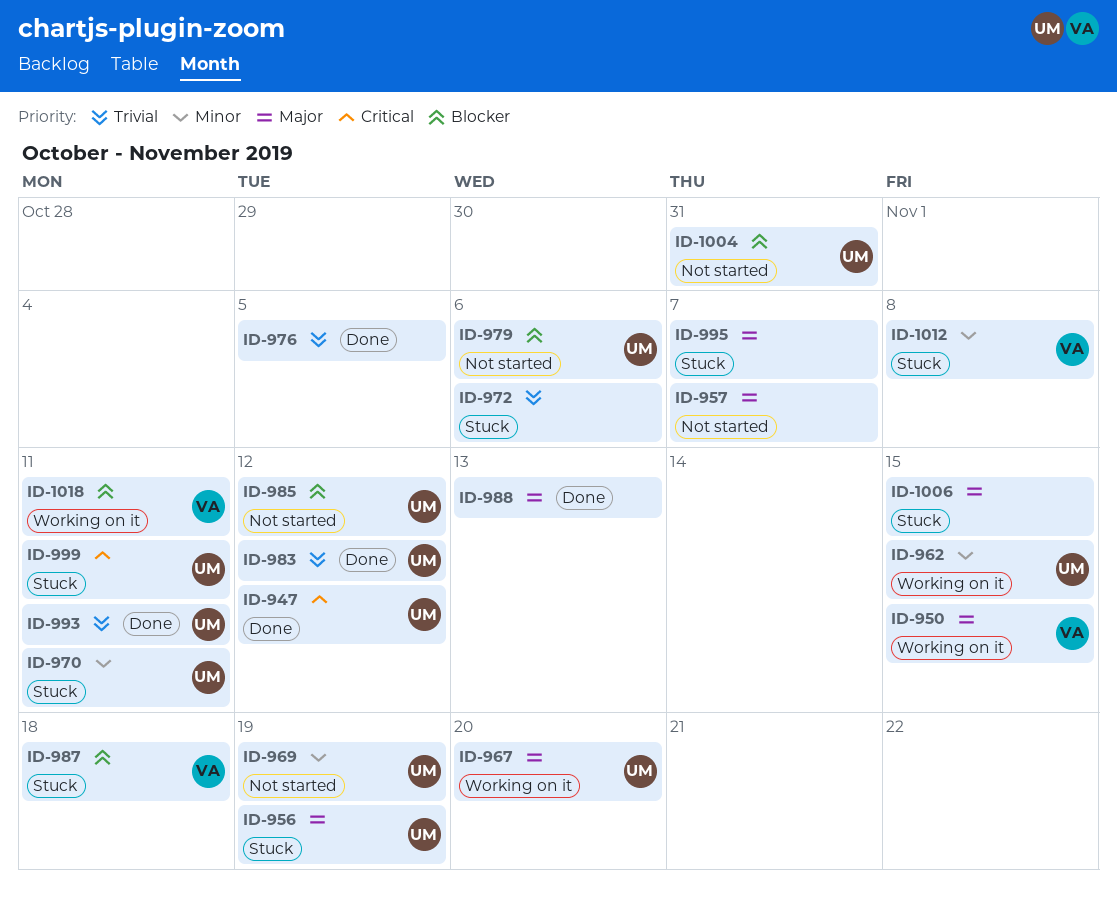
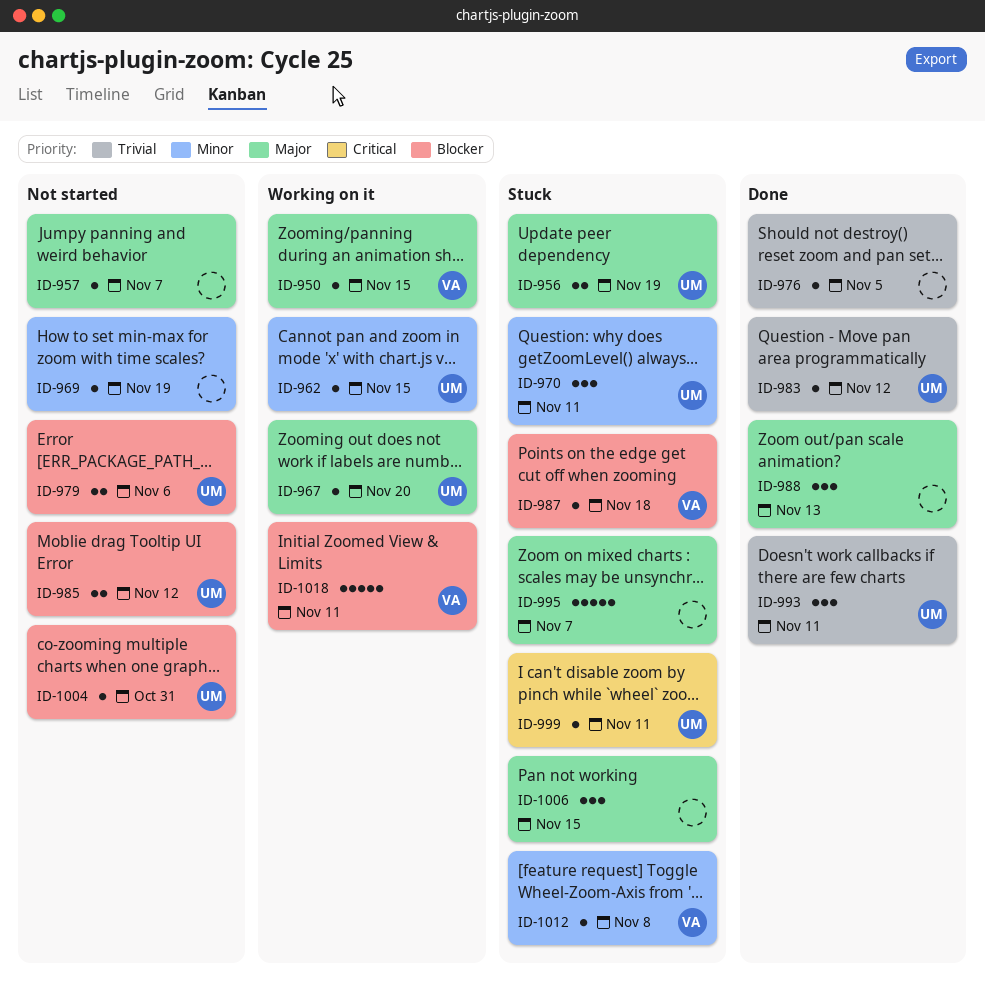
ID-947: present -> none
ID-969, owner: UM -> none
ID-972: present -> none

